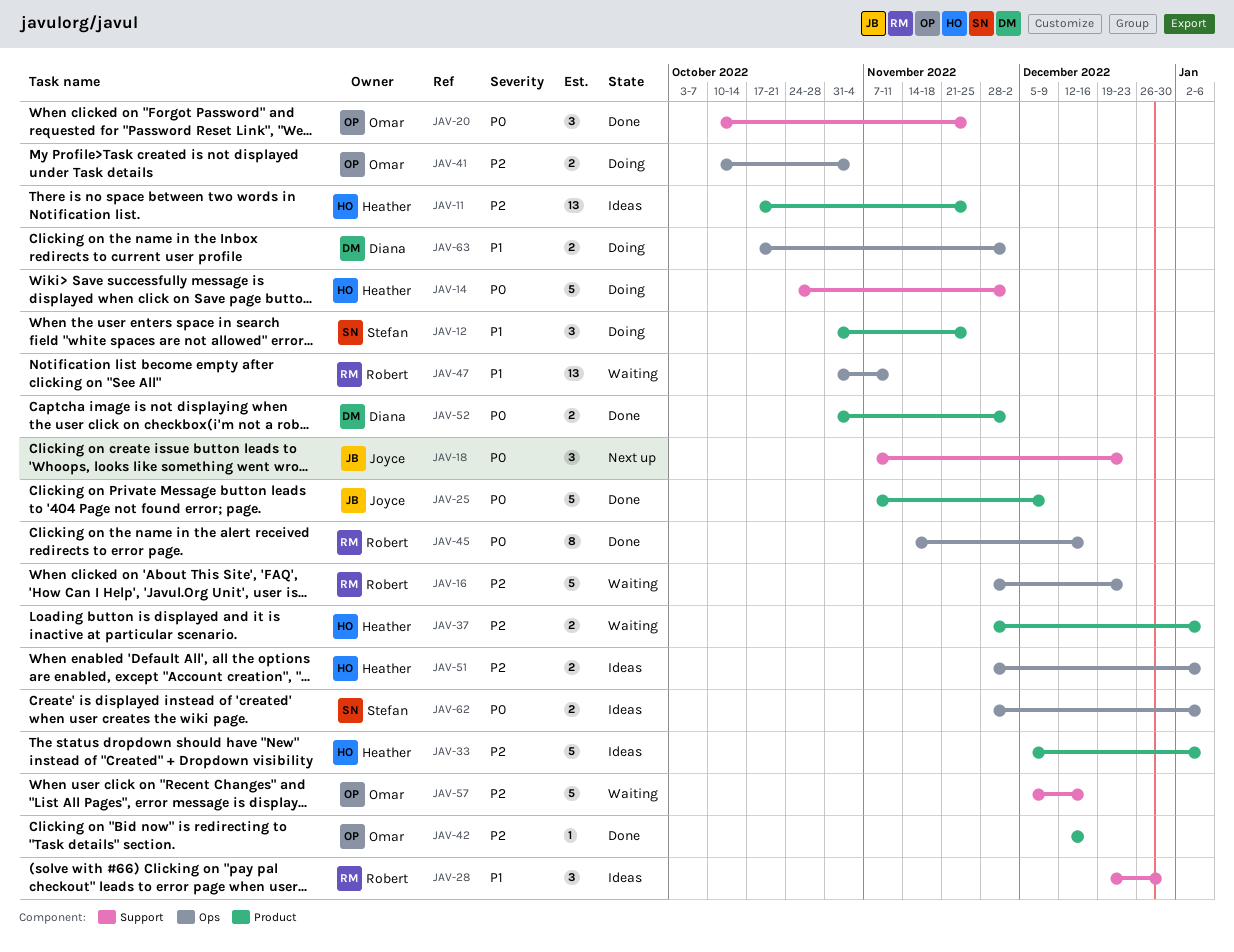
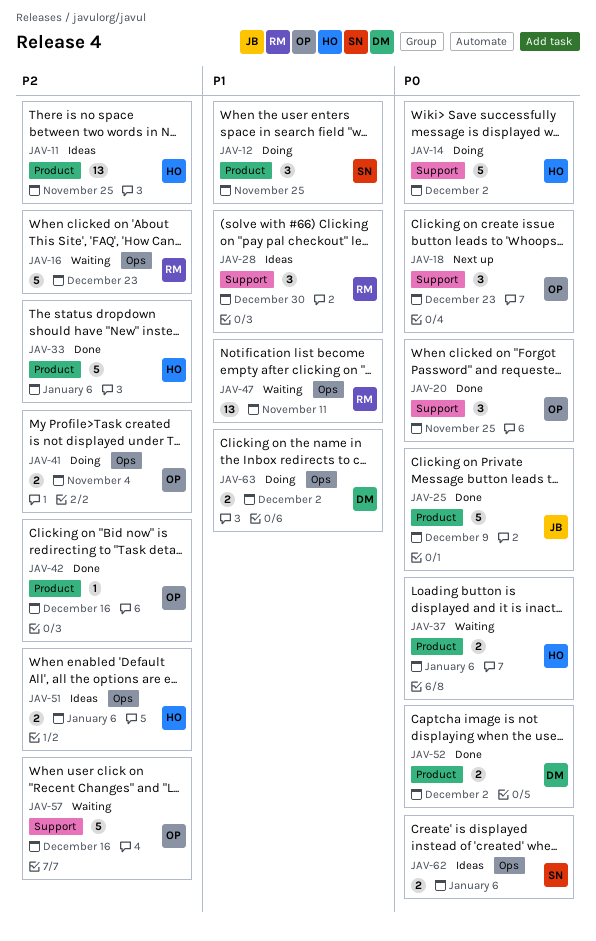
JAV-18, owner: Joyce -> Omar
JAV-33, status: Ideas -> Done
JAV-37, priority: P2 -> P0
JAV-45: present -> none

